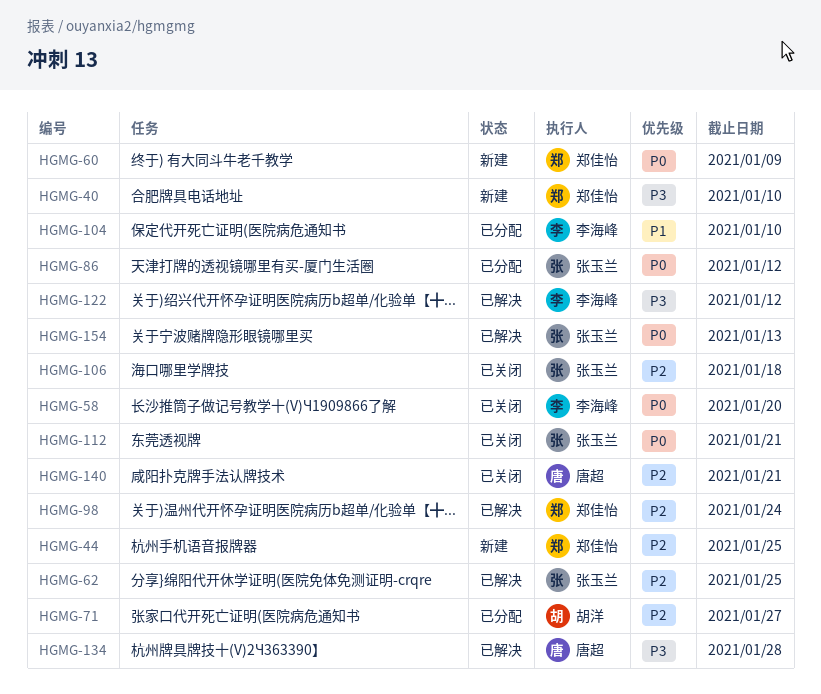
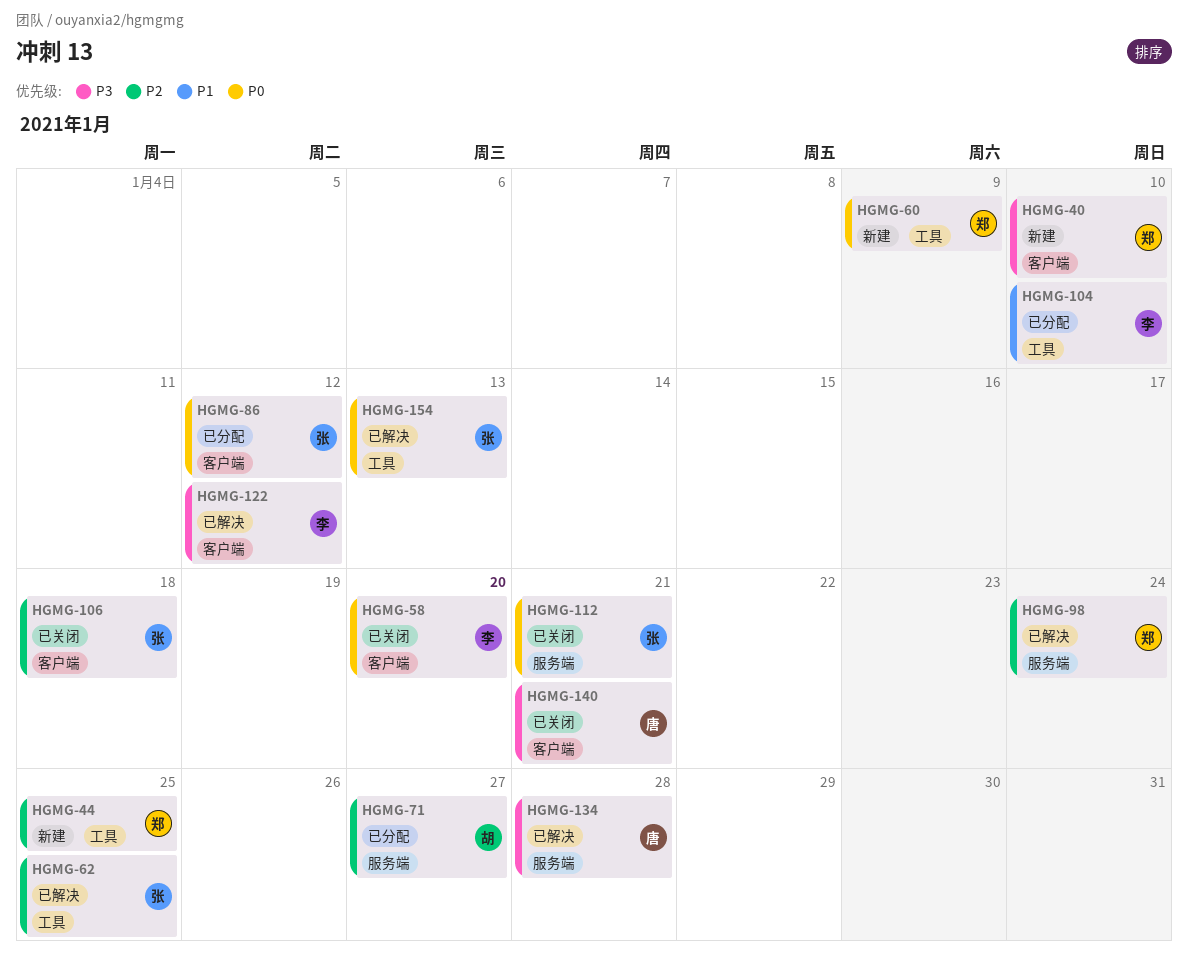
HGMG-140, priority: P2 -> P3

